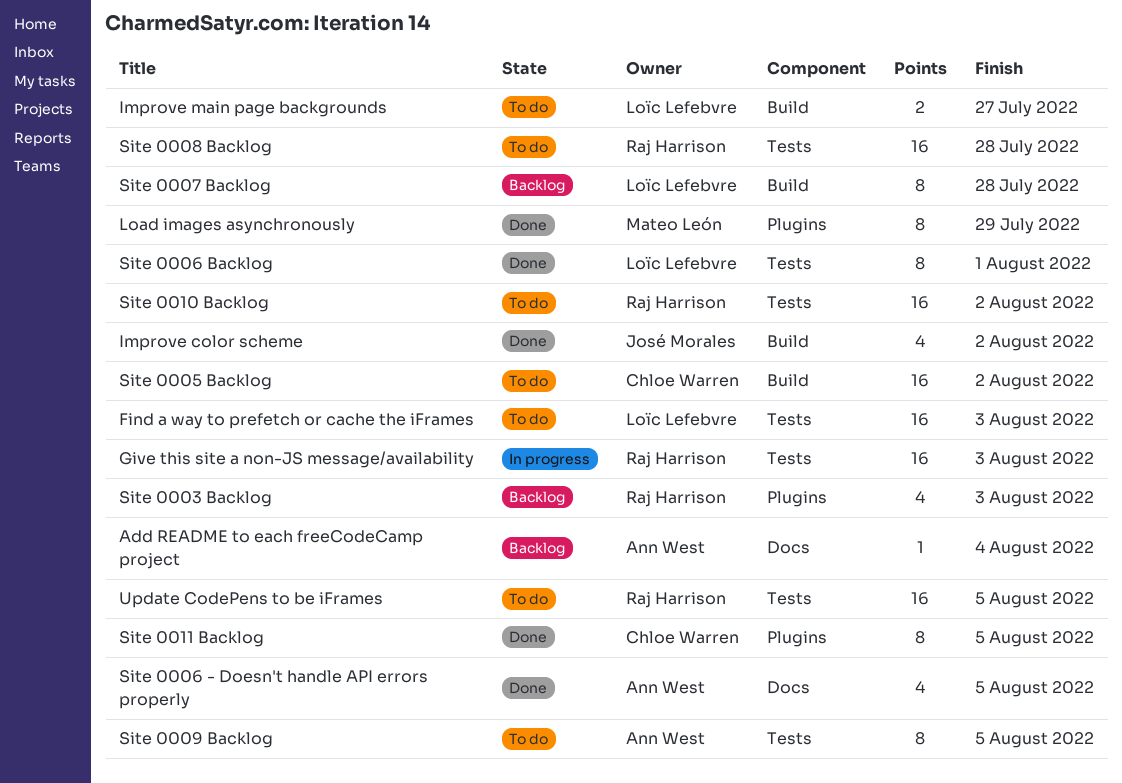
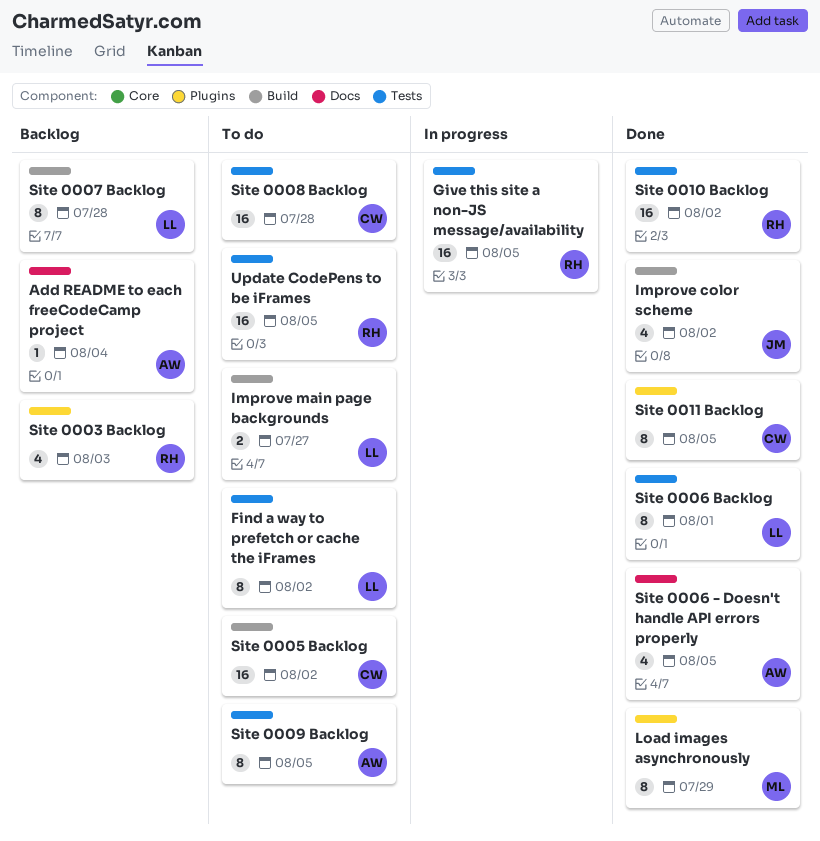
Find a way to prefetch or cache the iFrames, estimate: 16 -> 8
Find a way to prefetch or cache the iFrames, due: Aug 3 -> Aug 2
Give this site a non-JS message/availability, due: Aug 3 -> Aug 5
Site 0008 Backlog, owner: Raj Harrison -> Chloe Warren
Site 0010 Backlog, status: To do -> Done

